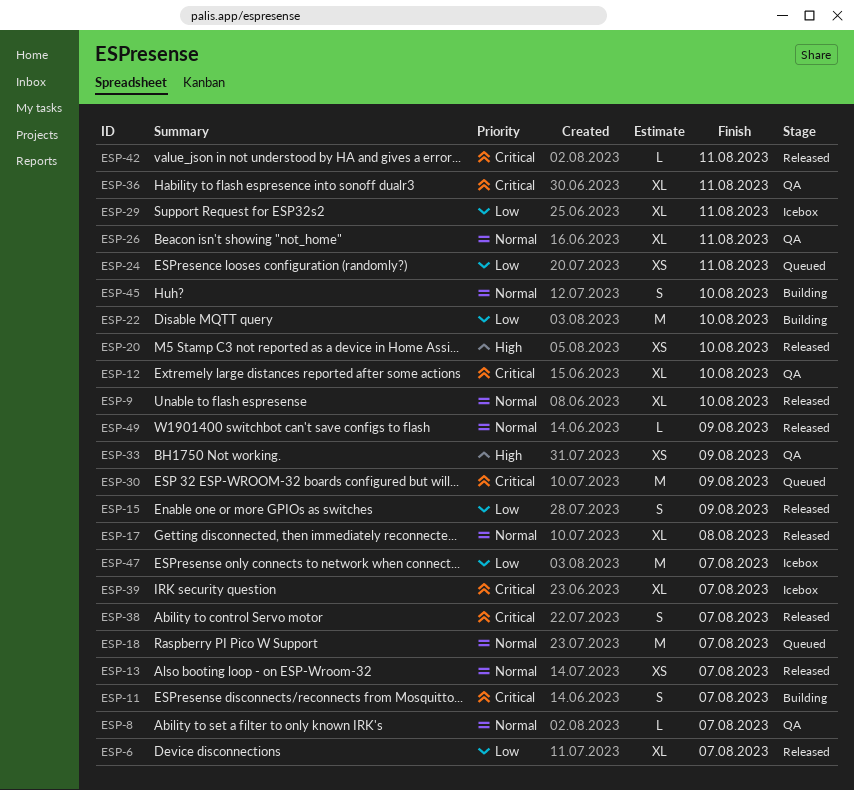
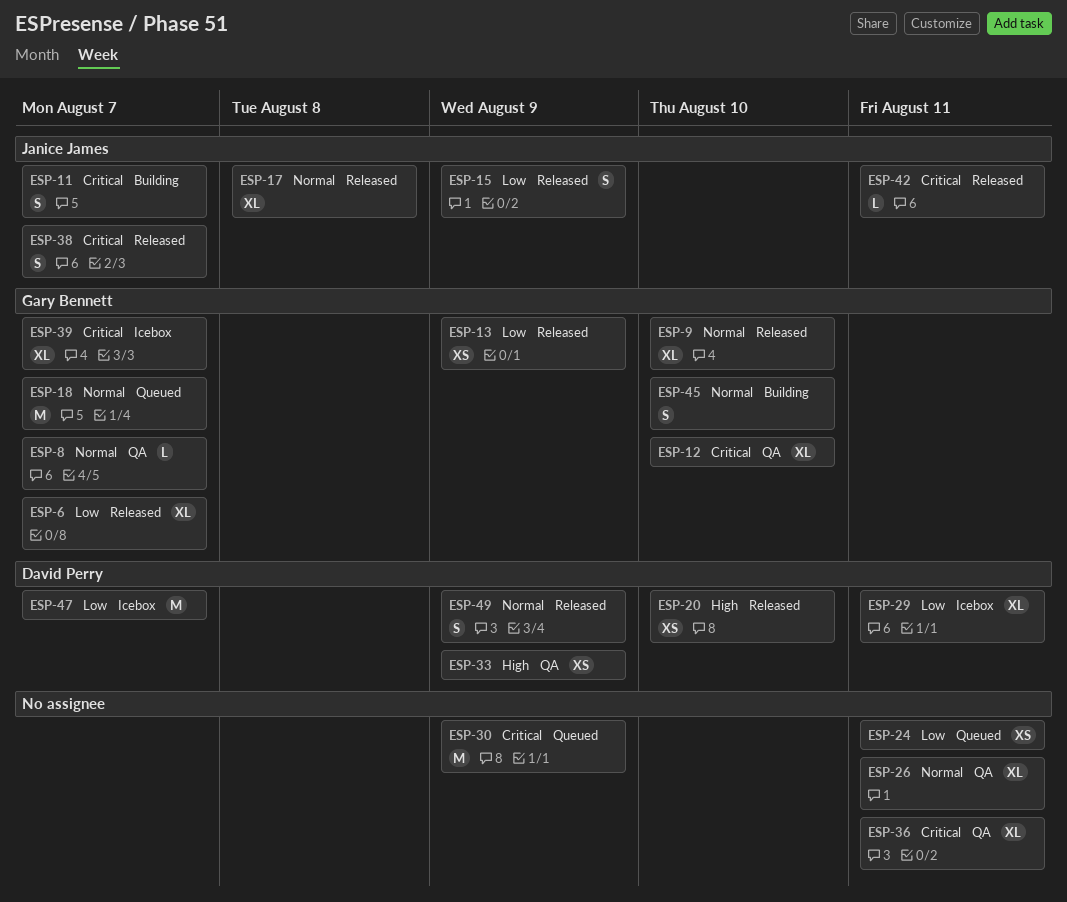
ESP-13, priority: Normal -> Low
ESP-13, due: Aug 7 -> Aug 9
ESP-22: present -> none
ESP-49, estimate: L -> S

